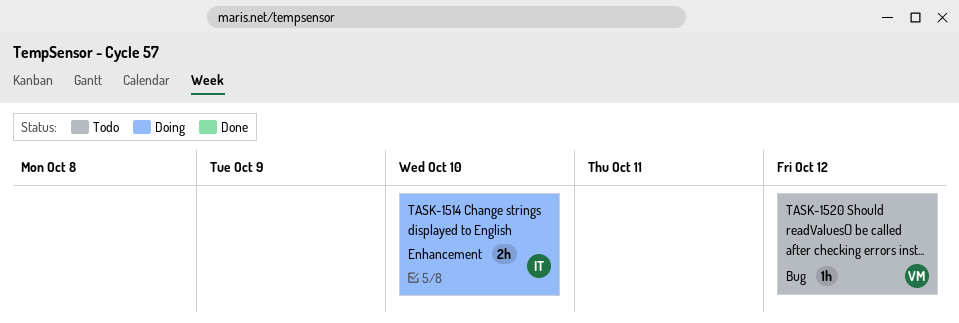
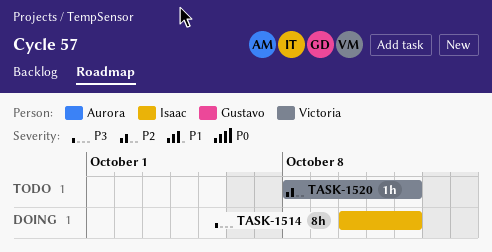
TASK-1514, estimate: 2h -> 8h
TASK-1514, due: Oct 10 -> Oct 12

